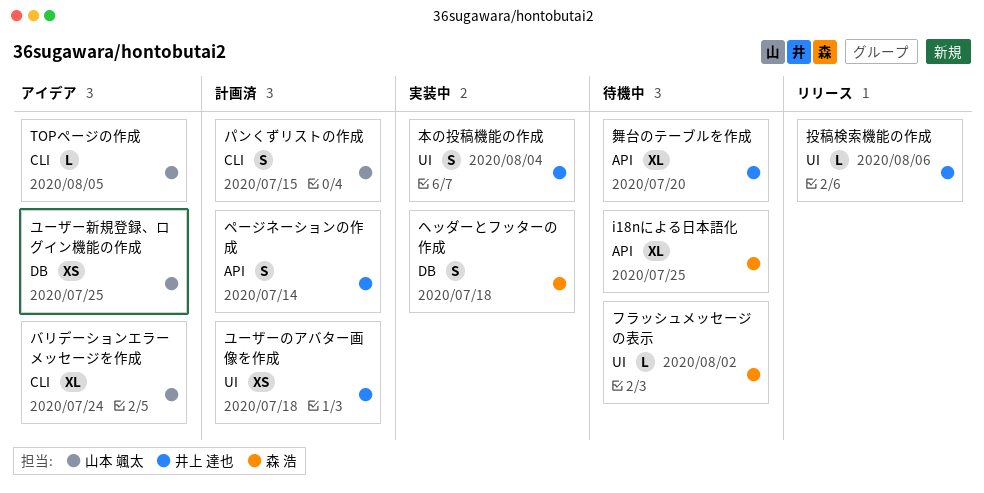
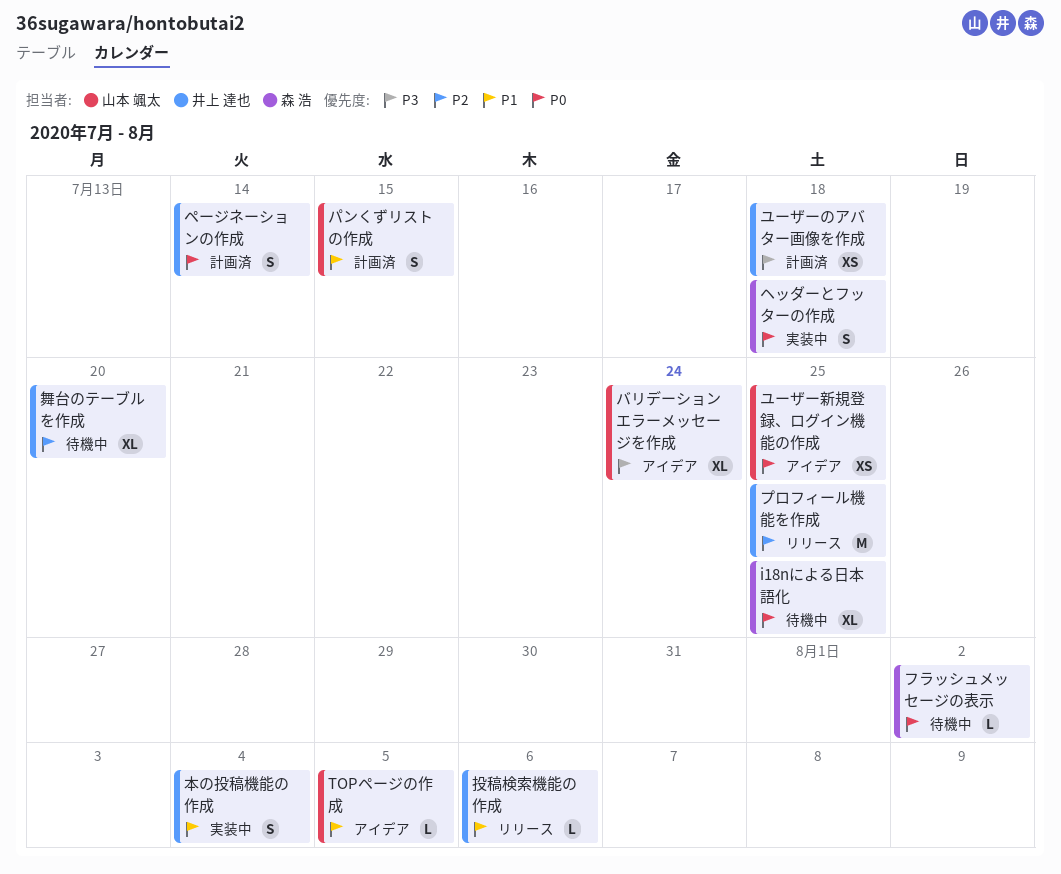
プロフィール機能を作成: none -> present

